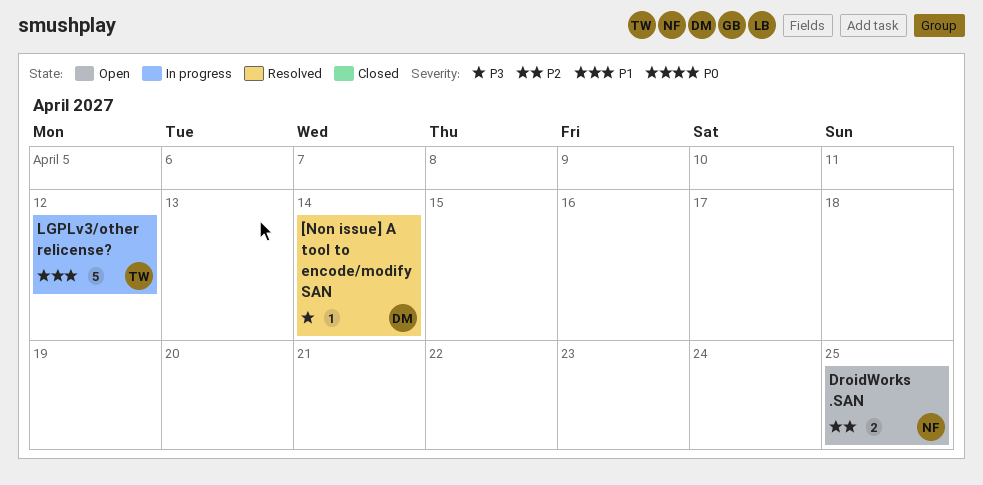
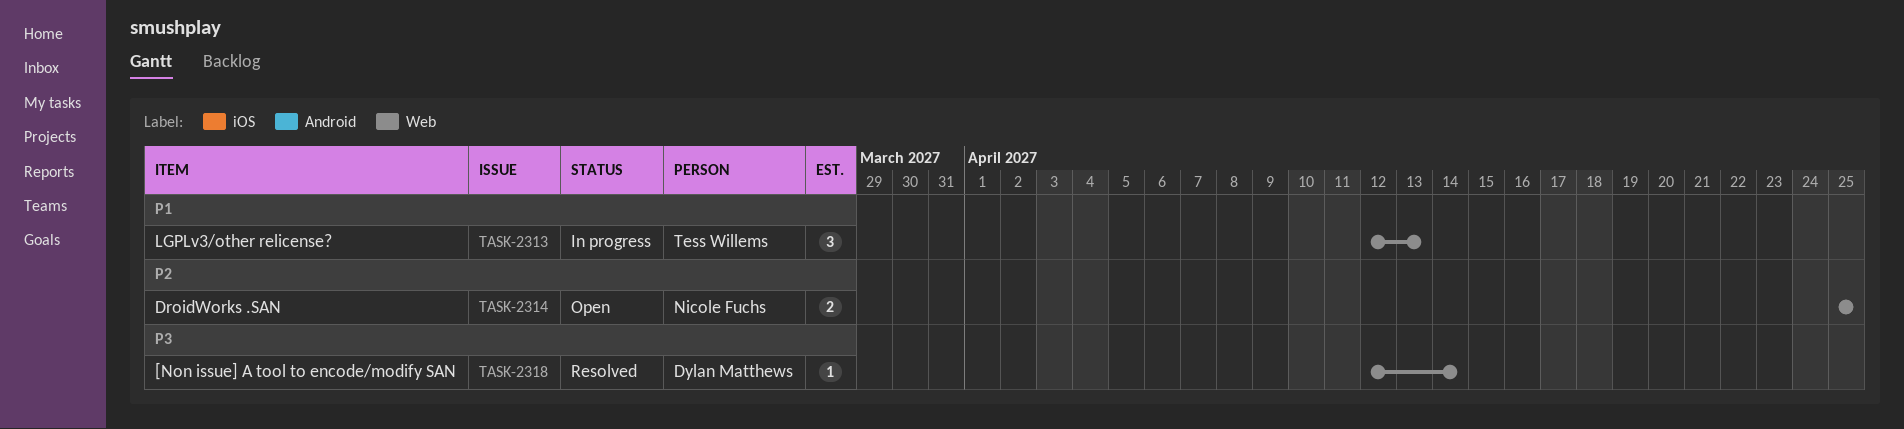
LGPLv3/other relicense?, estimate: 5 -> 3
LGPLv3/other relicense?, due: Apr 12 -> Apr 13

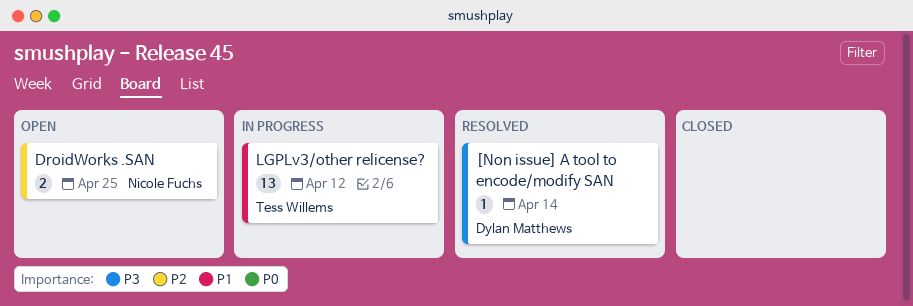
LGPLv3/other relicense?, estimate: 3 -> 13
LGPLv3/other relicense?, due: Apr 13 -> Apr 12

